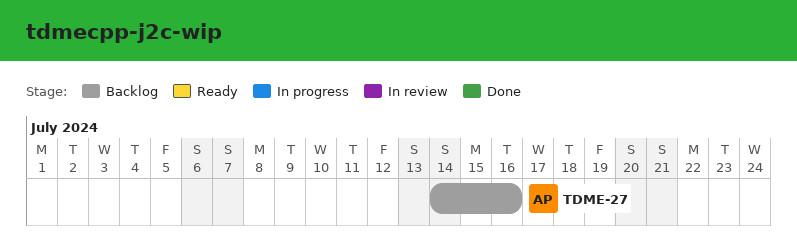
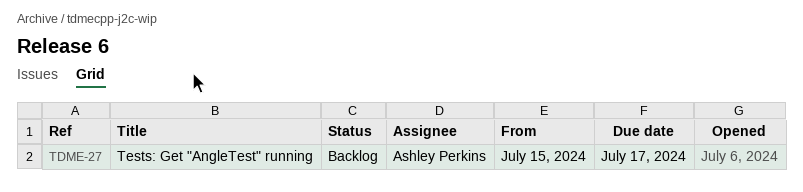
TDME-27, start: Jul 14 -> Jul 15
TDME-27, due: Jul 16 -> Jul 17

